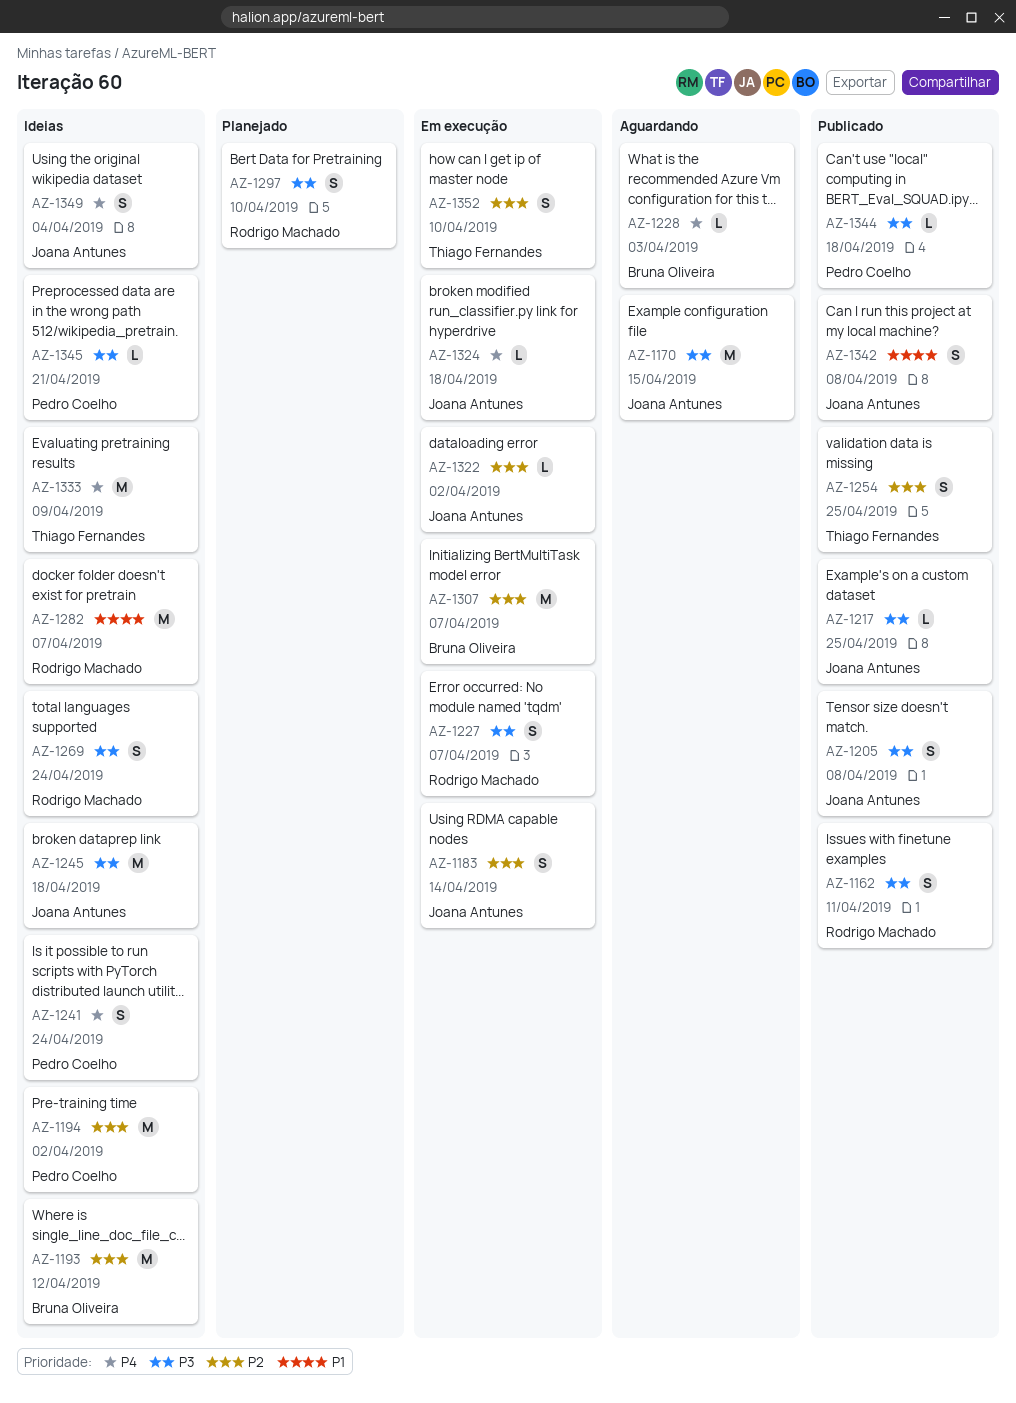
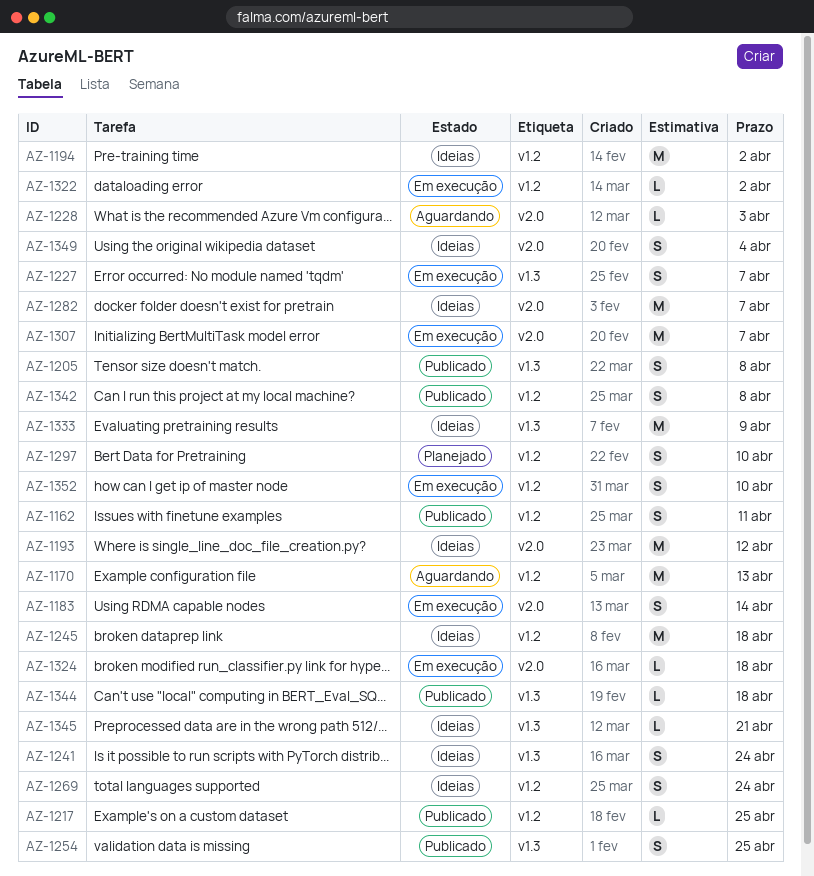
AZ-1170, due: Apr 15 -> Apr 13

